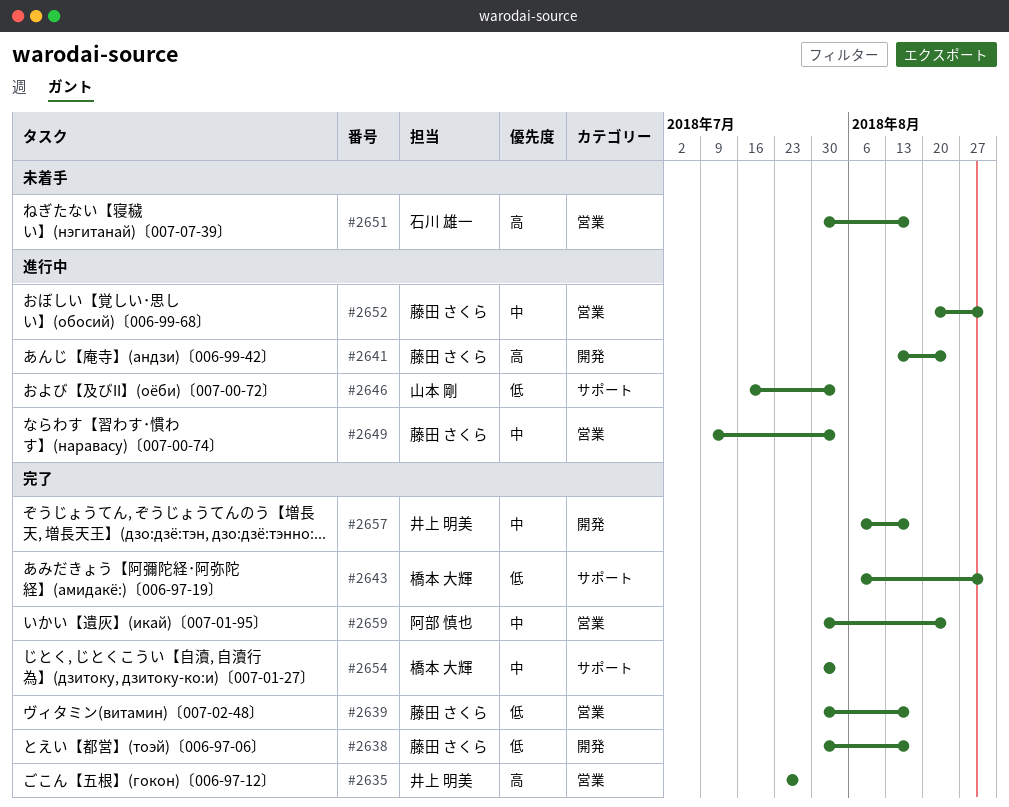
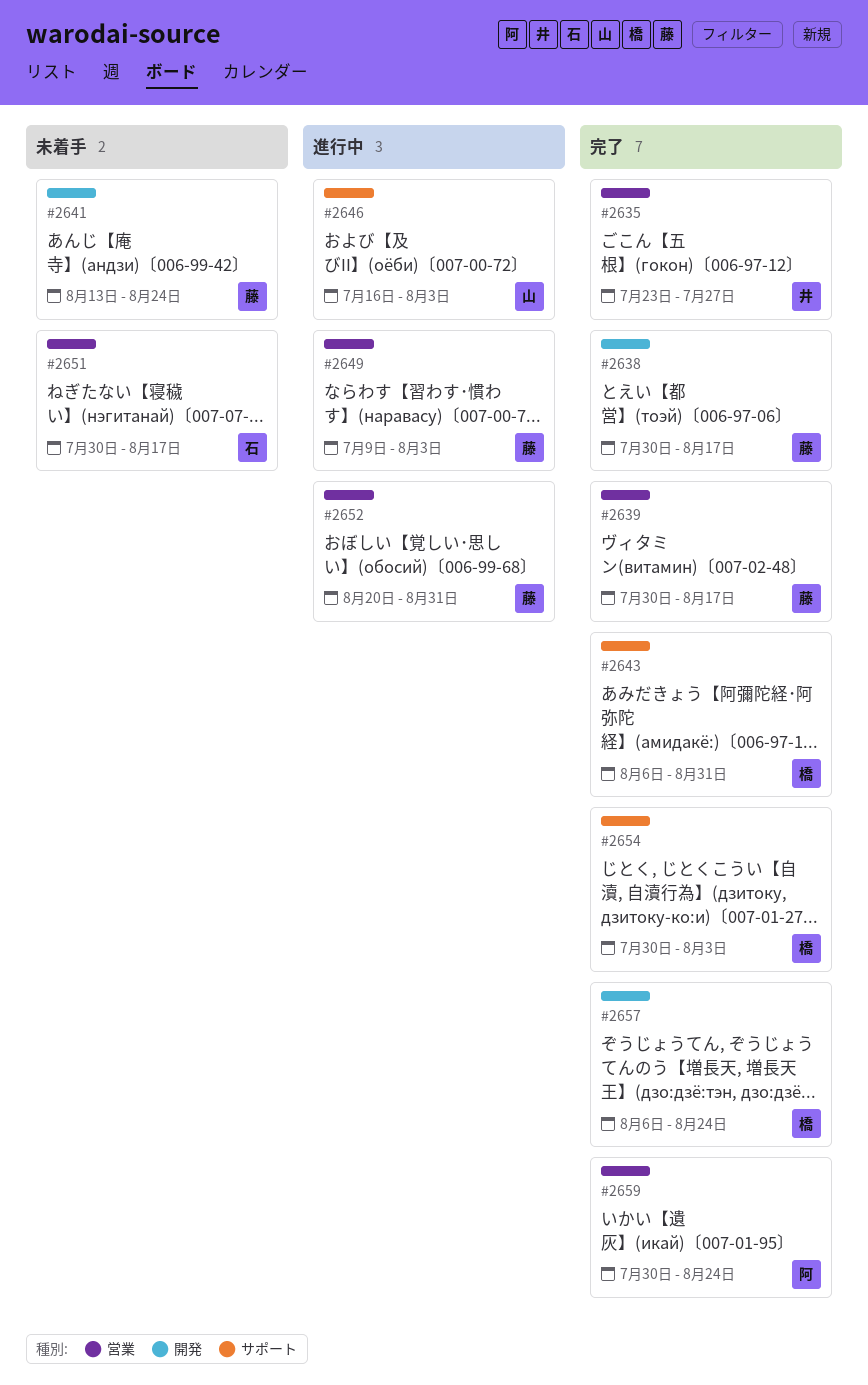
#2641, status: 進行中 -> 未着手
#2657, owner: 井上 明美 -> 橋本 大輝
#2657, due: Aug 17 -> Aug 24

